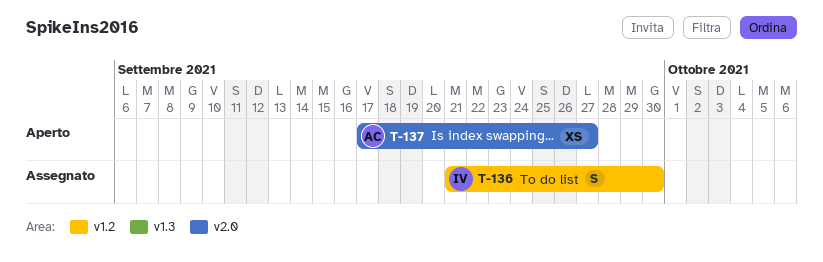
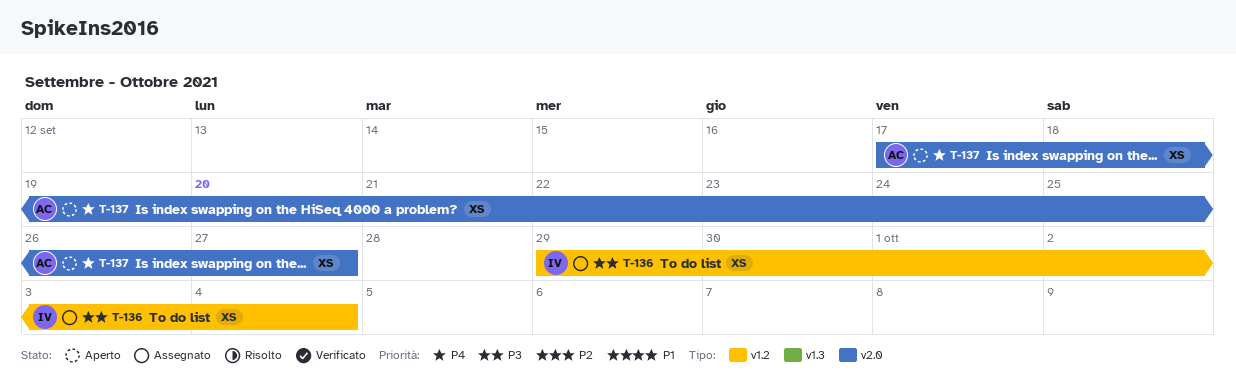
T-136, estimate: S -> XS
T-136, start: Sep 21 -> Sep 29
T-136, due: Sep 30 -> Oct 4

